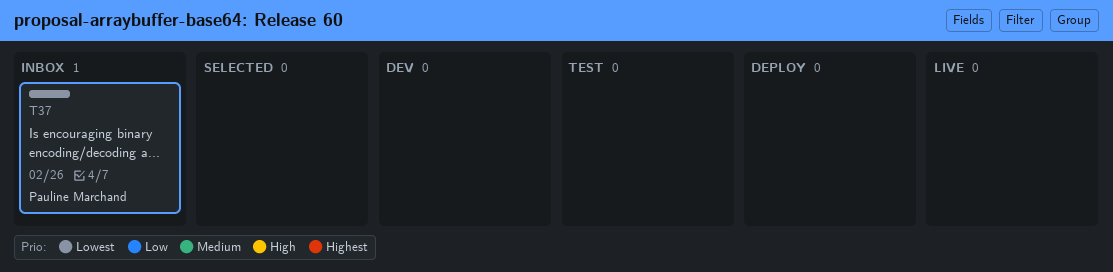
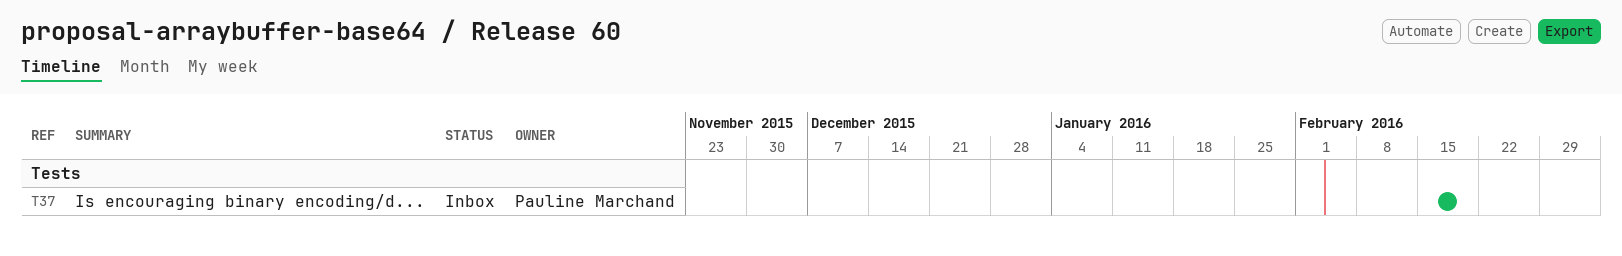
T37, due: Feb 26 -> Feb 19

